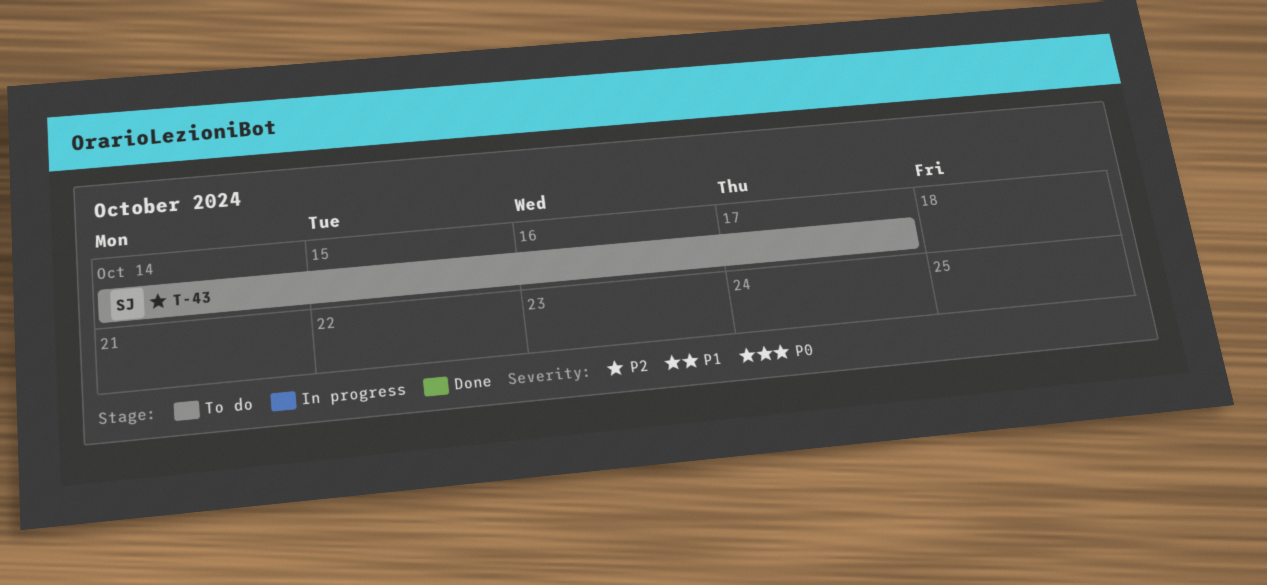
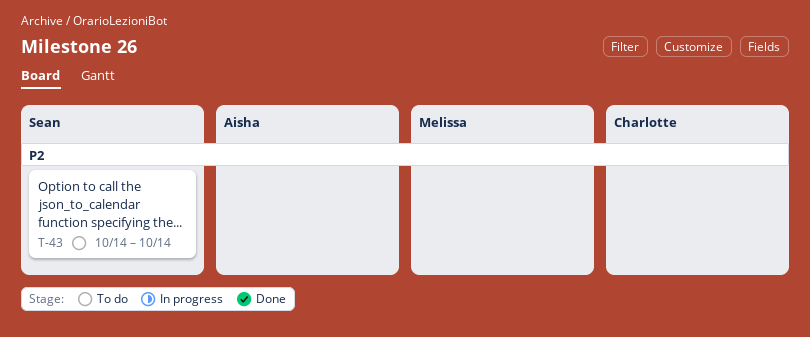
T-43, due: Oct 17 -> Oct 14

